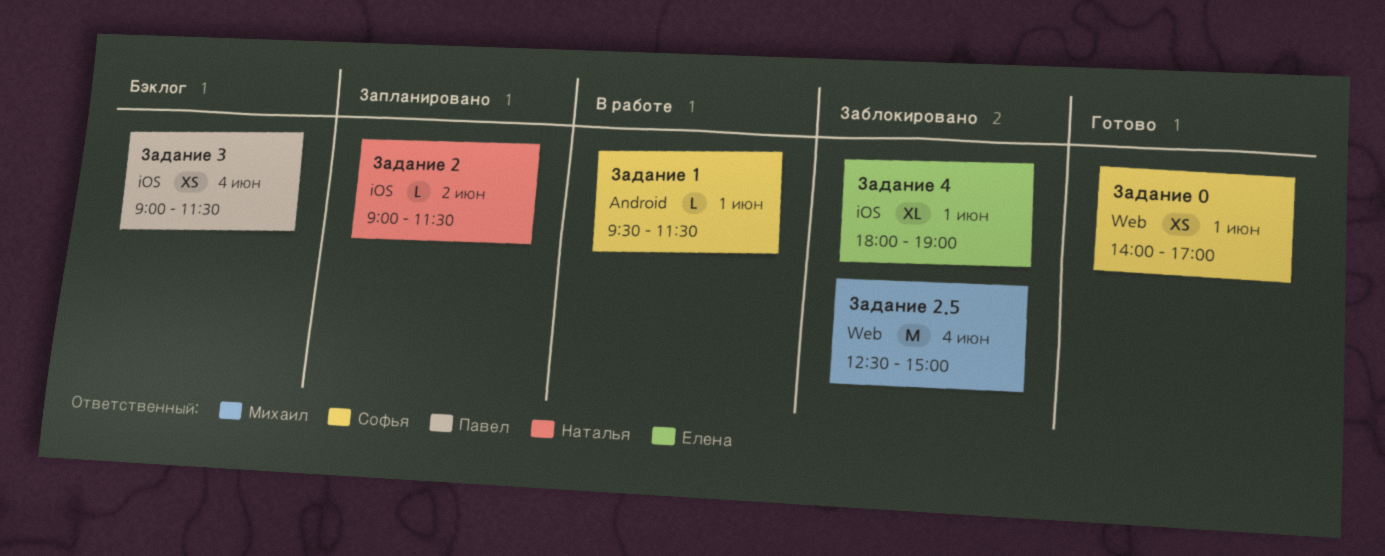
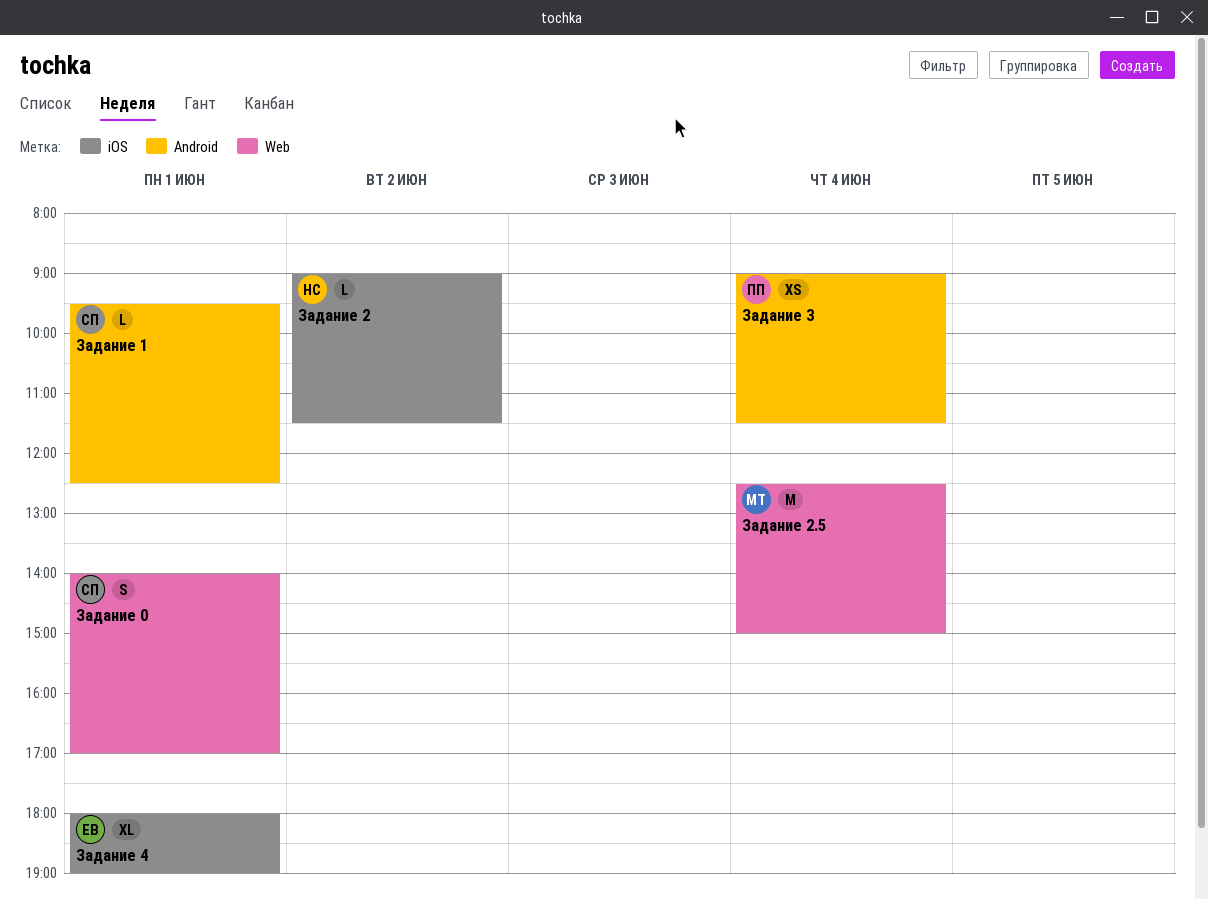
Задание 0, estimate: XS -> S
Задание 1, ends: 11:30 -> 12:30
Задание 3, label: iOS -> Android

